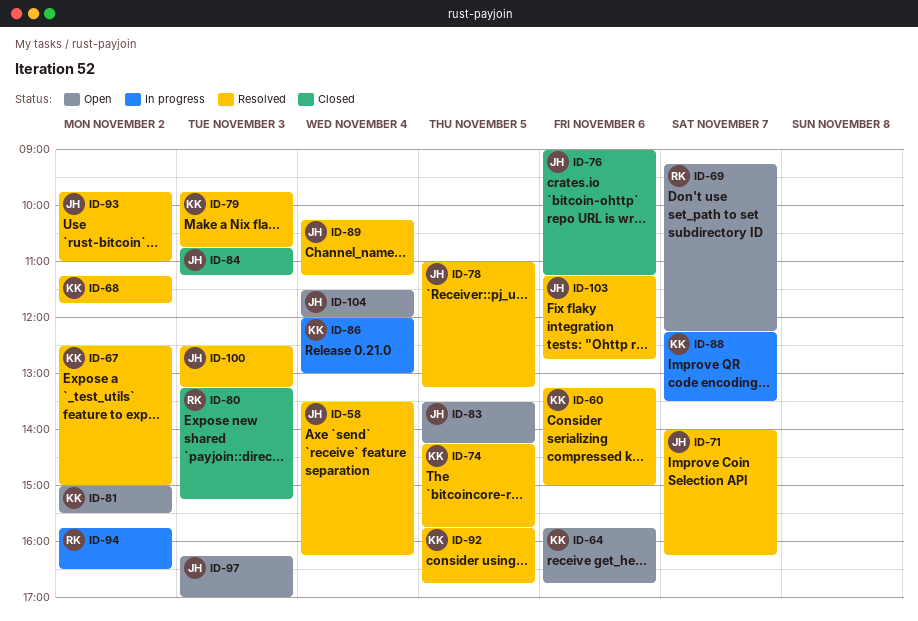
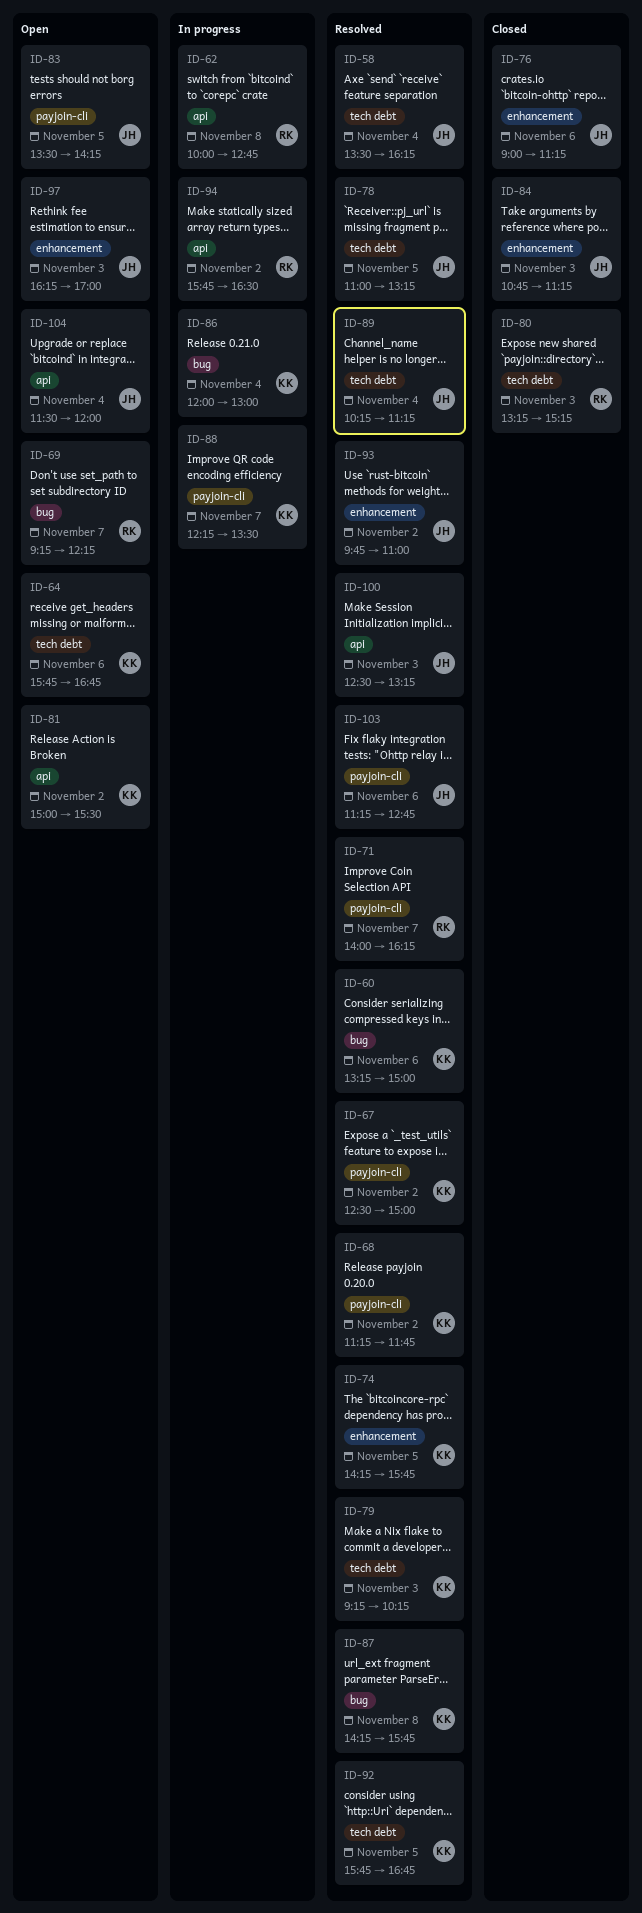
ID-62: none -> present
ID-71, owner: JH -> RK
ID-79, begins: 09:45 -> 09:15
ID-79, ends: 10:45 -> 10:15
ID-87: none -> present

